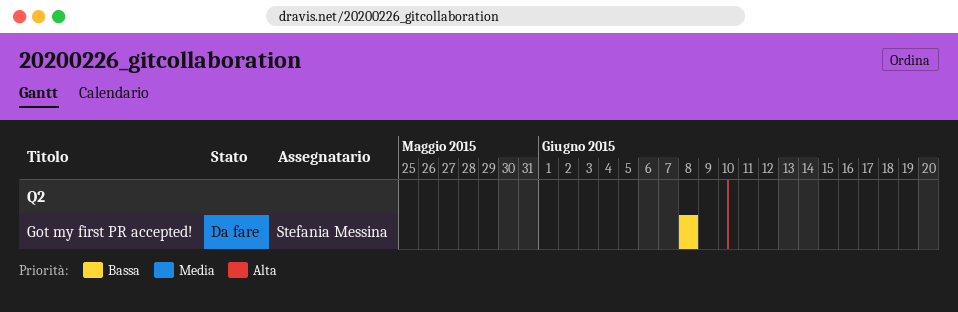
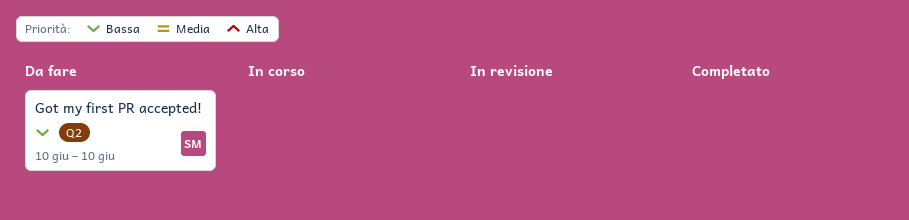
Got my first PR accepted!, start: Jun 8 -> Jun 10
Got my first PR accepted!, due: Jun 8 -> Jun 10

